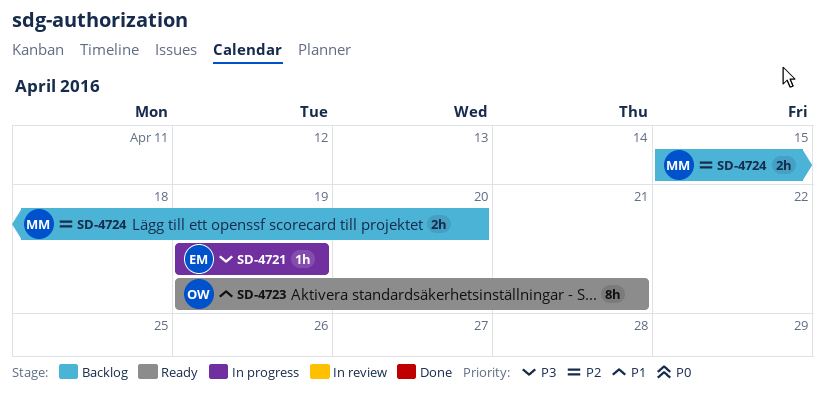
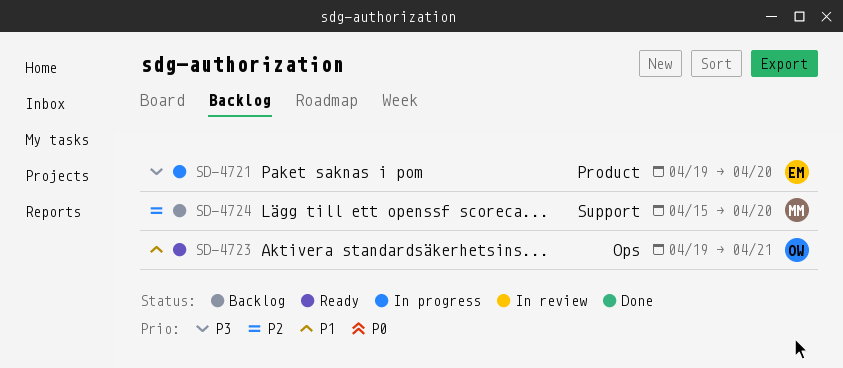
SD-4721, due: Apr 19 -> Apr 20

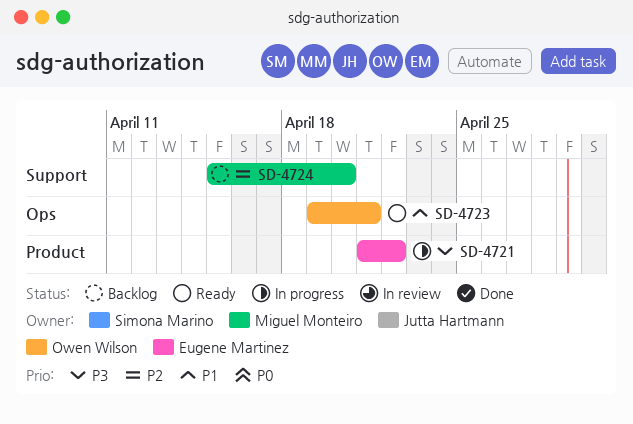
SD-4721, start: Apr 19 -> Apr 21
SD-4721, due: Apr 20 -> Apr 22

